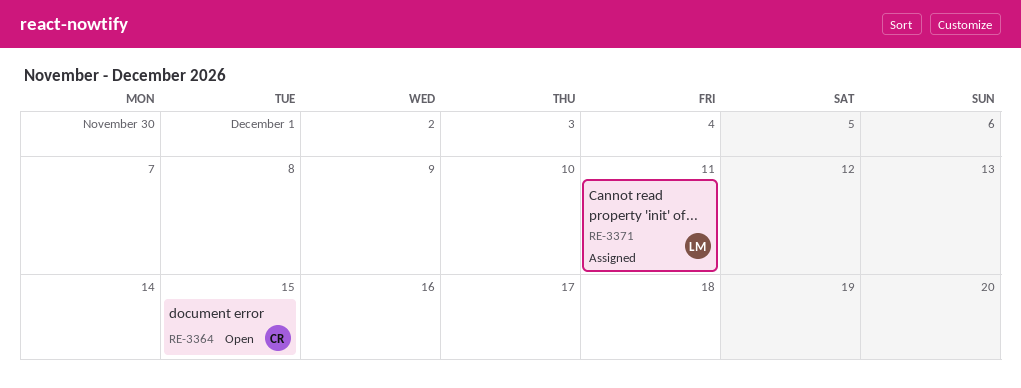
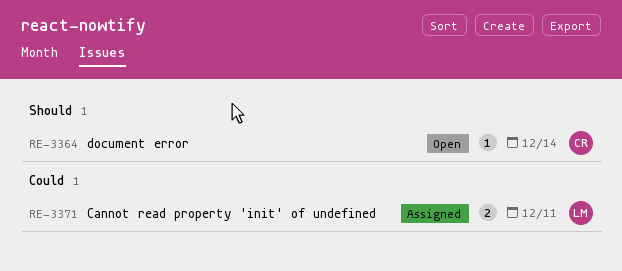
RE-3364, due: Dec 15 -> Dec 14

